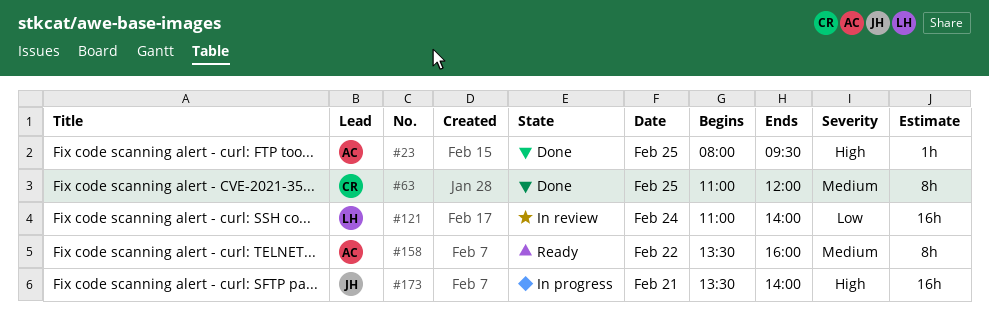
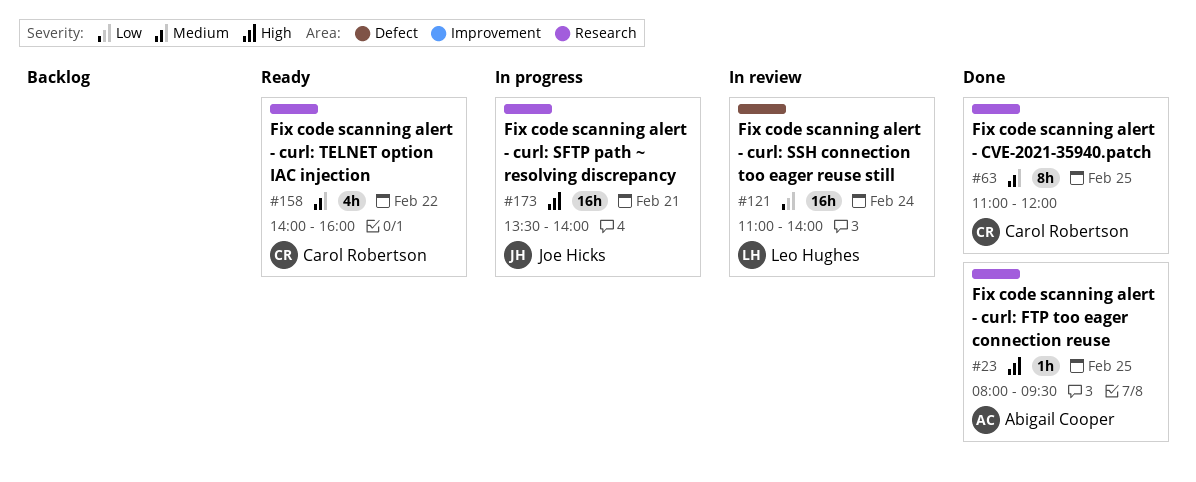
#158, owner: Abigail Cooper -> Carol Robertson
#158, estimate: 8h -> 4h
#158, begins: 13:30 -> 14:00

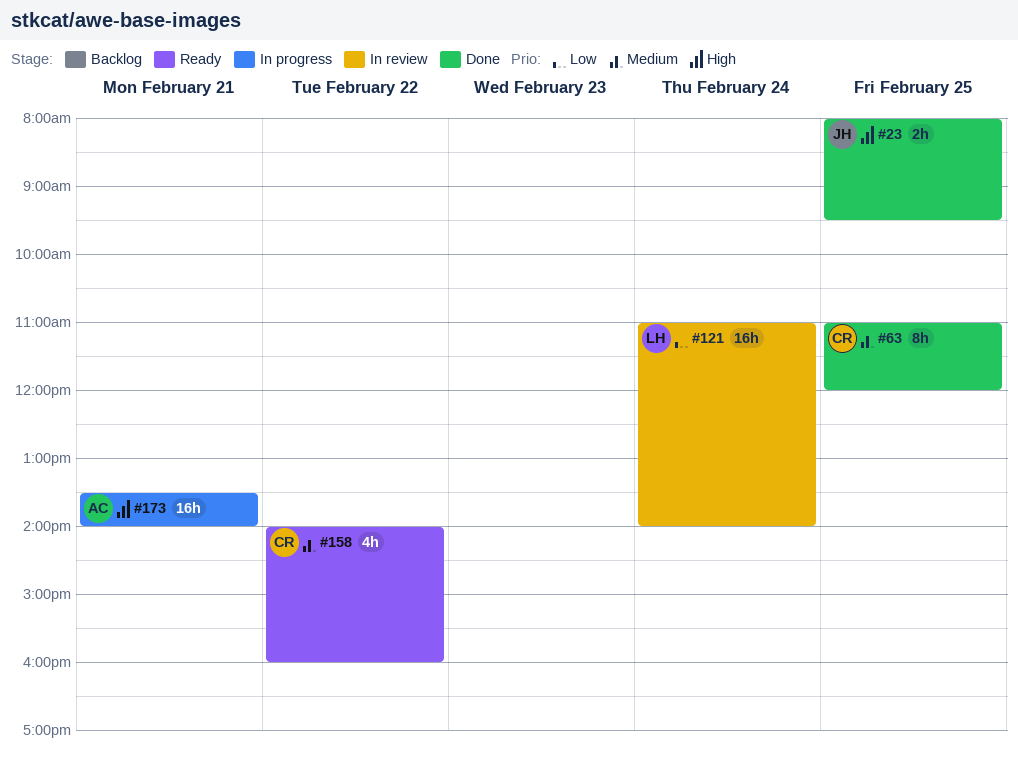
#23, owner: Abigail Cooper -> Joe Hicks
#23, estimate: 1h -> 2h
#173, owner: Joe Hicks -> Abigail Cooper

